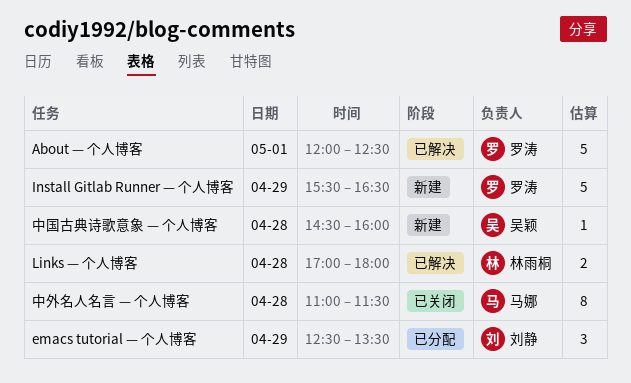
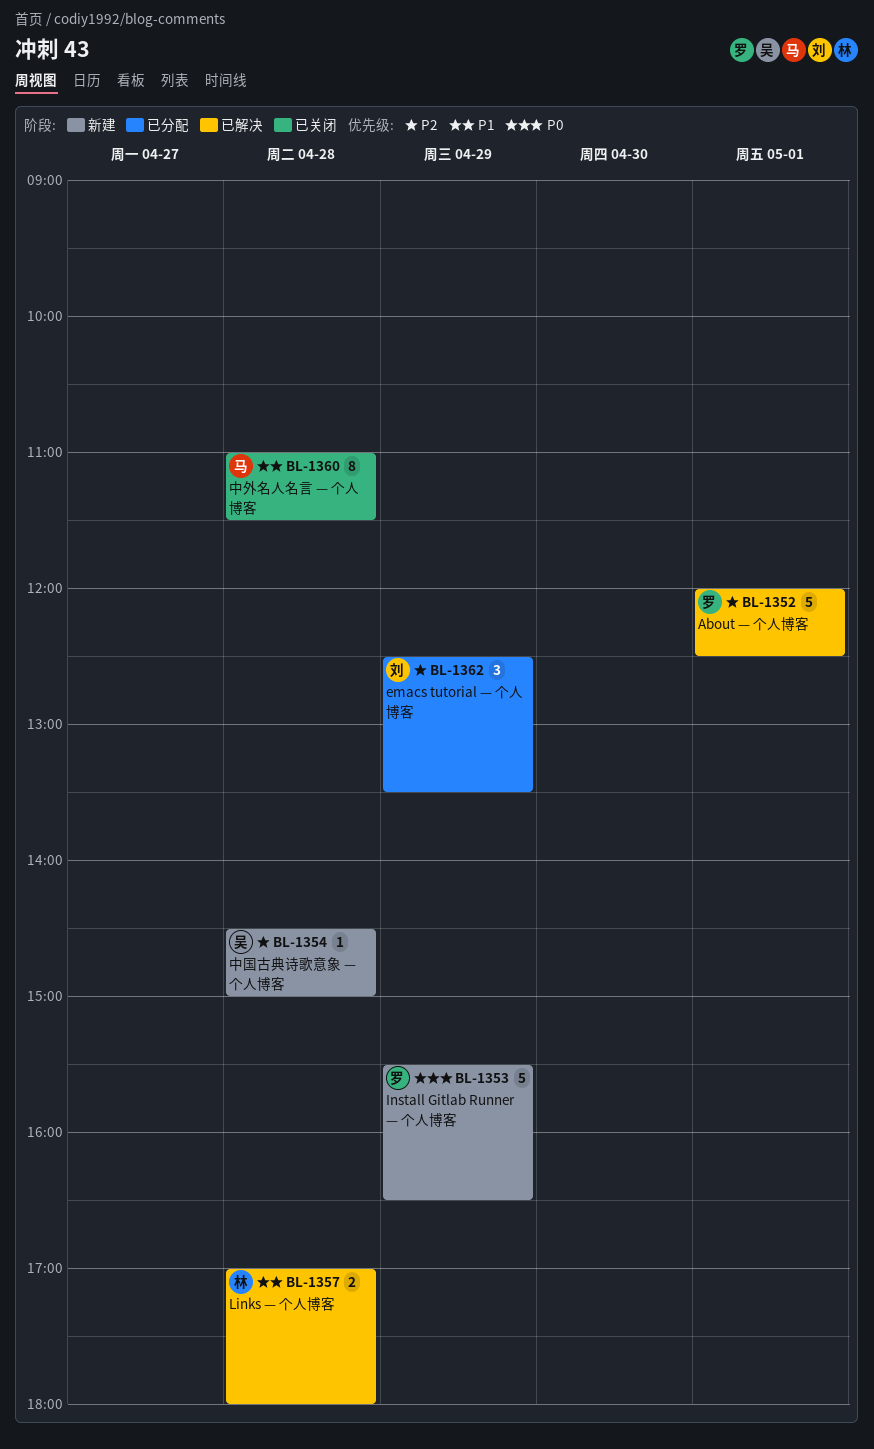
中国古典诗歌意象 — 个人博客, ends: 16:00 -> 15:00

